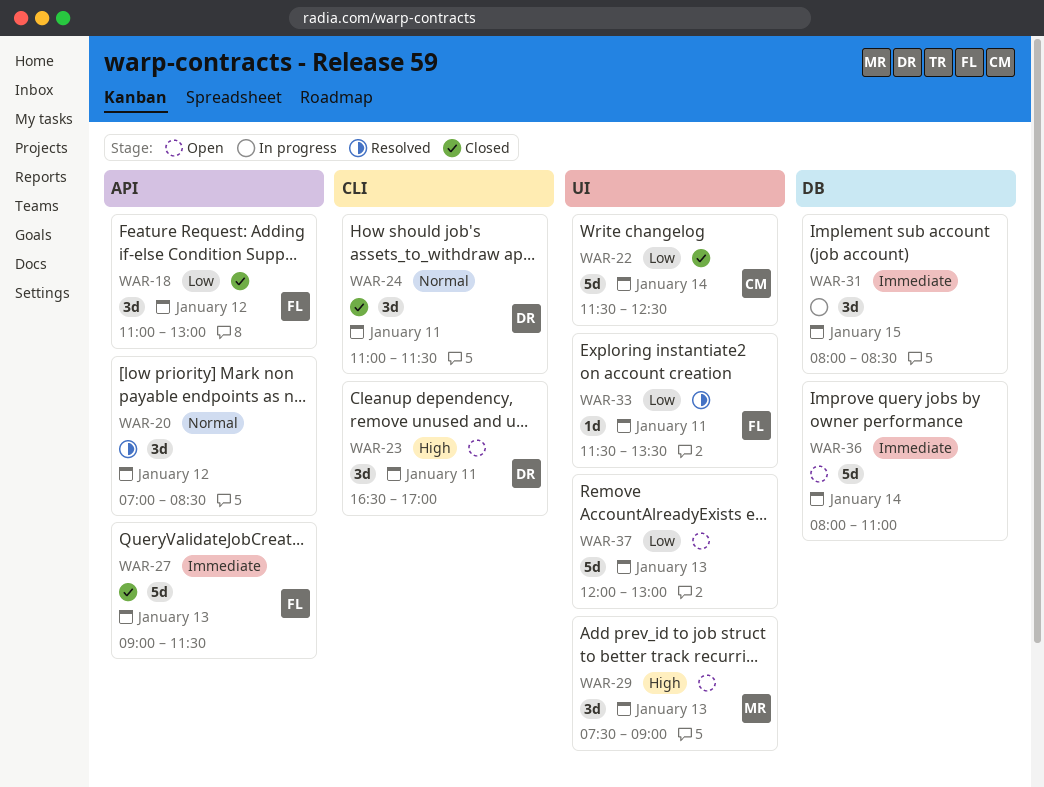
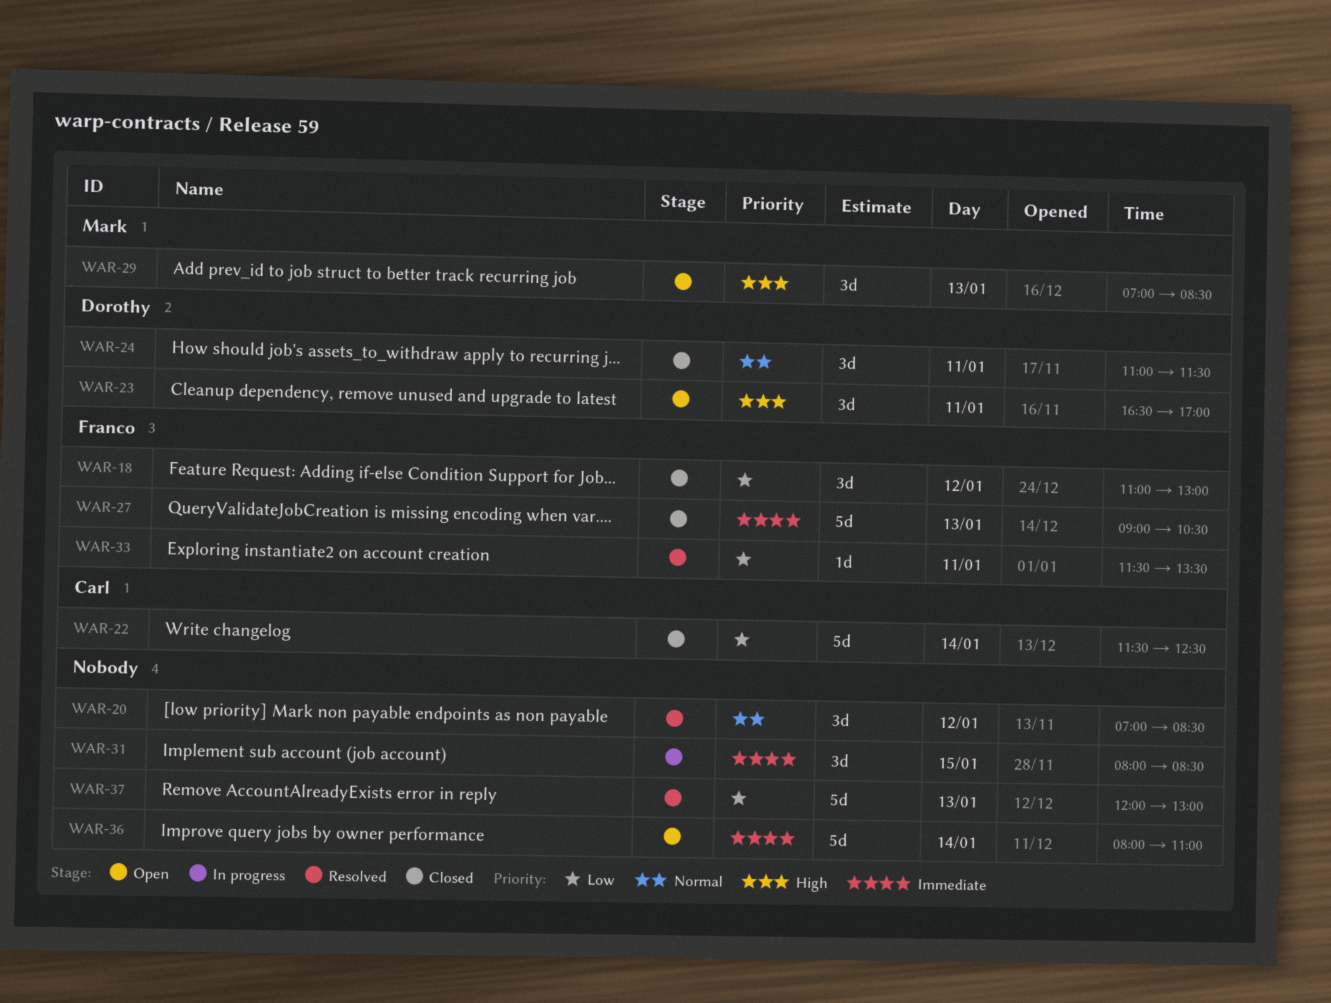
WAR-27, ends: 11:30 -> 10:30
WAR-29, begins: 07:30 -> 07:00
WAR-29, ends: 09:00 -> 08:30
WAR-37, status: Open -> Resolved

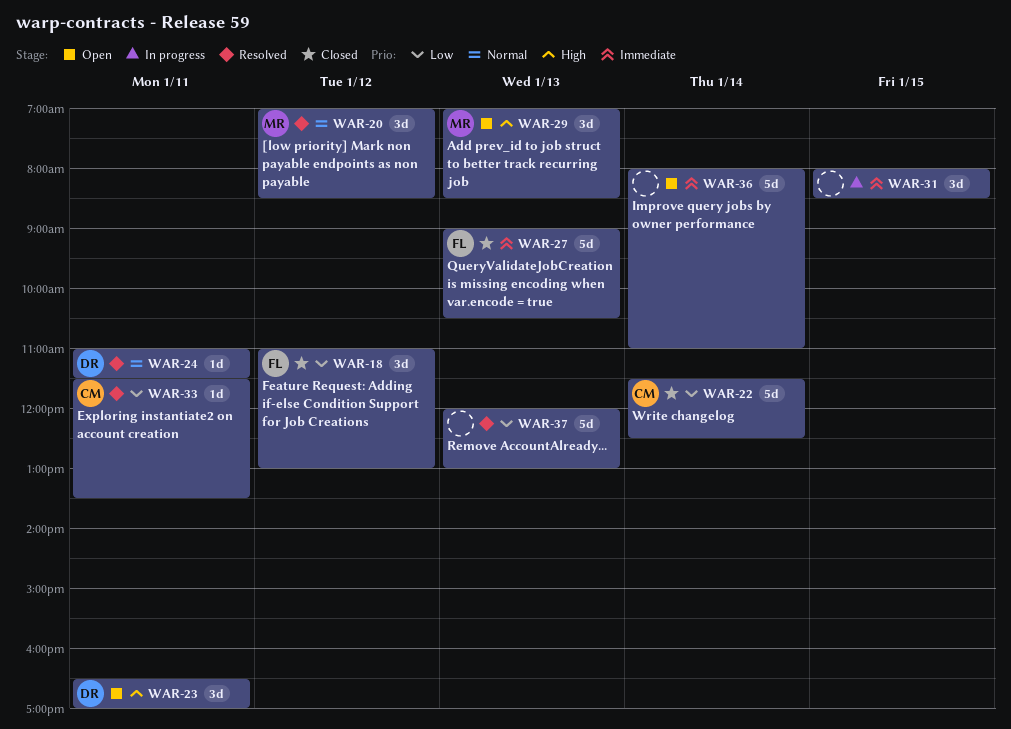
WAR-20, owner: none -> Mark
WAR-24, status: Closed -> Resolved
WAR-24, estimate: 3d -> 1d
WAR-33, owner: Franco -> Carl

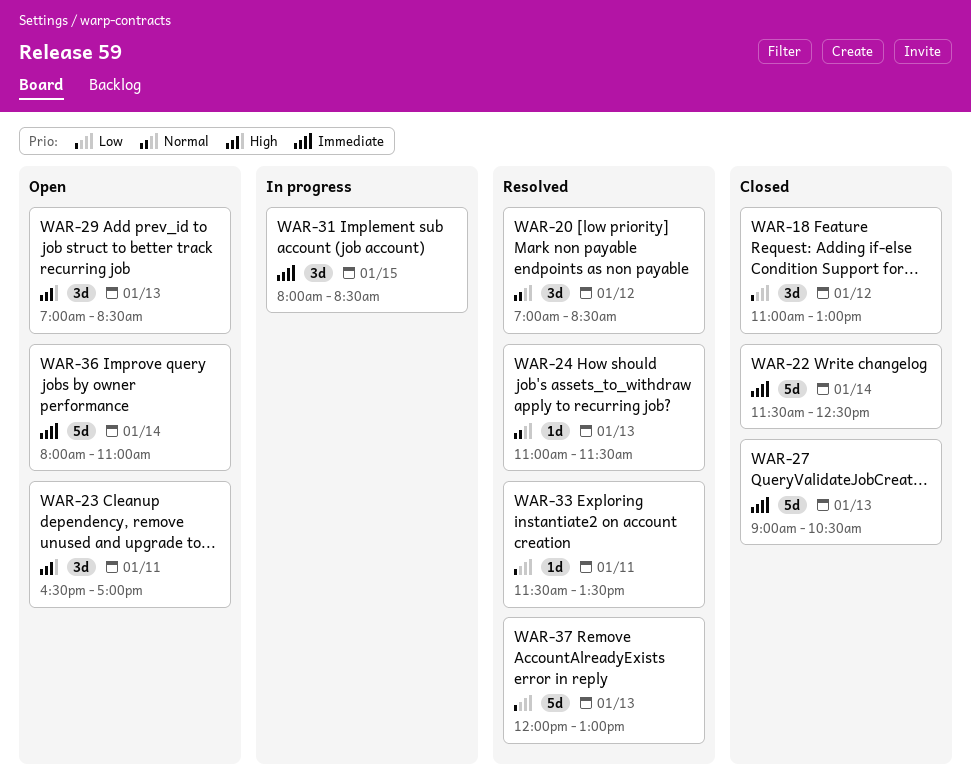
WAR-22, priority: Low -> Immediate
WAR-24, day: Jan 11 -> Jan 13

